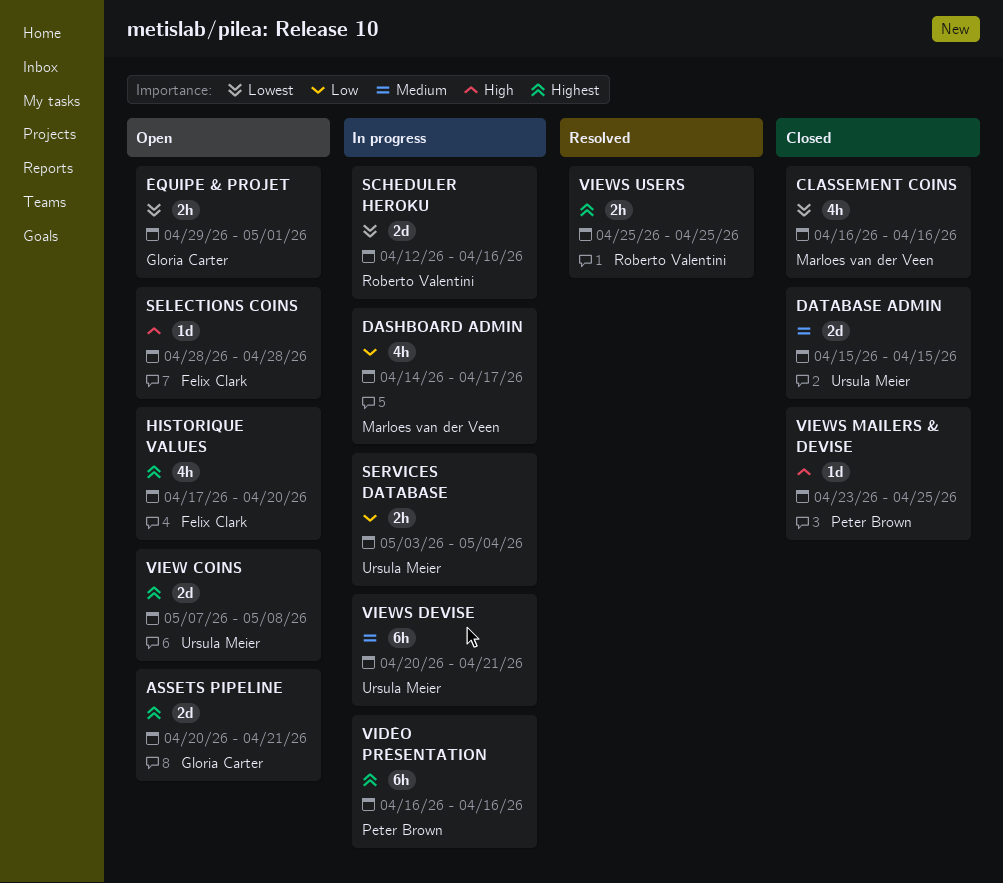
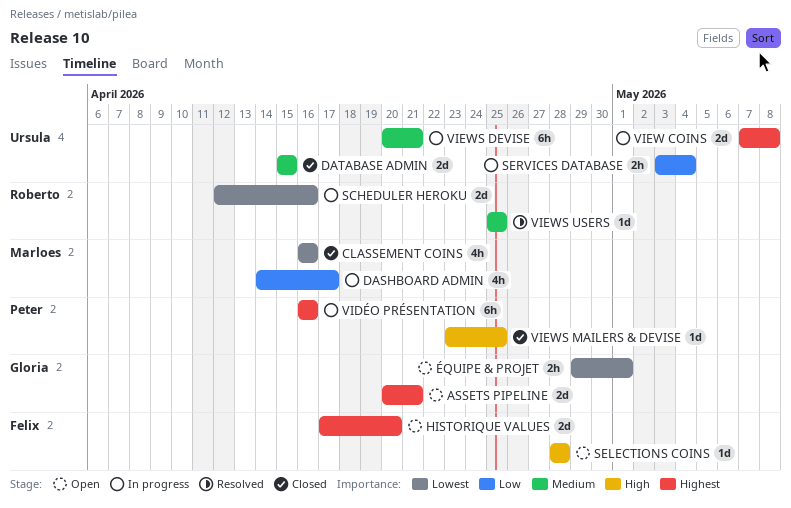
HISTORIQUE VALUES, estimate: 4h -> 2d
VIEW COINS, status: Open -> In progress
VIEWS USERS, priority: Highest -> Medium
VIEWS USERS, estimate: 2h -> 1d

